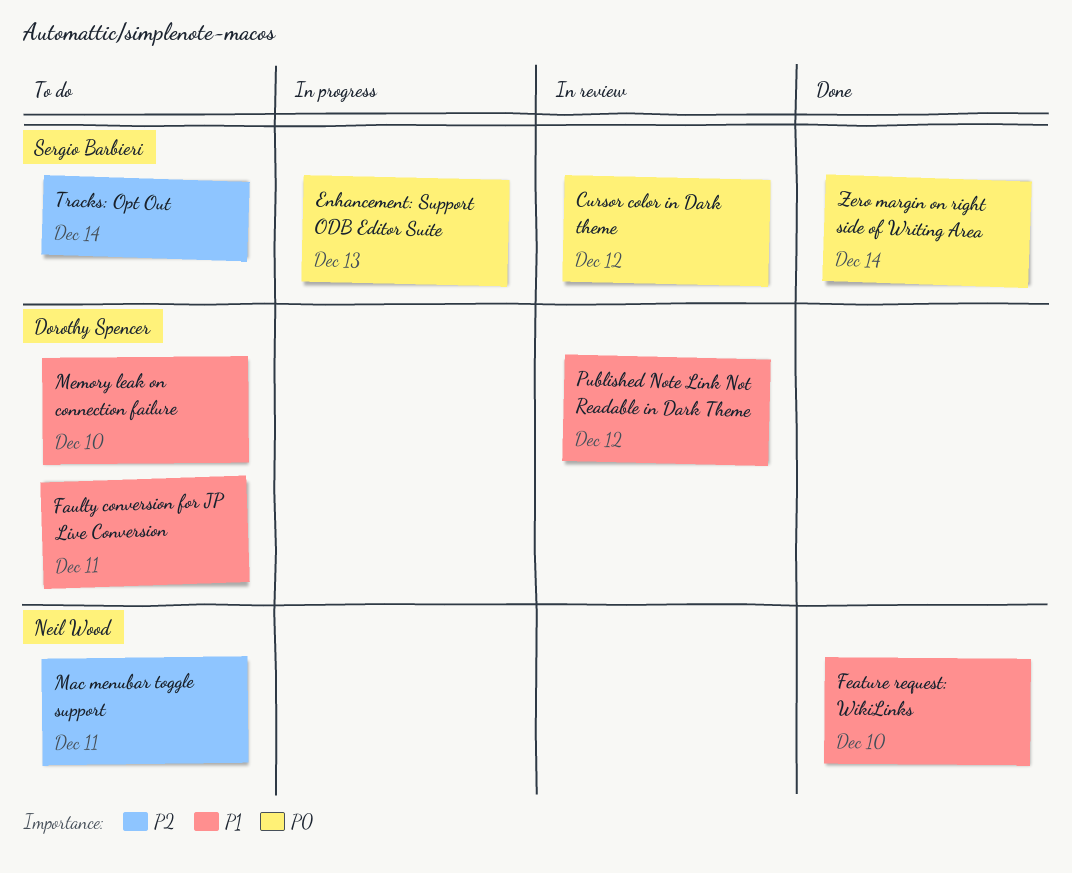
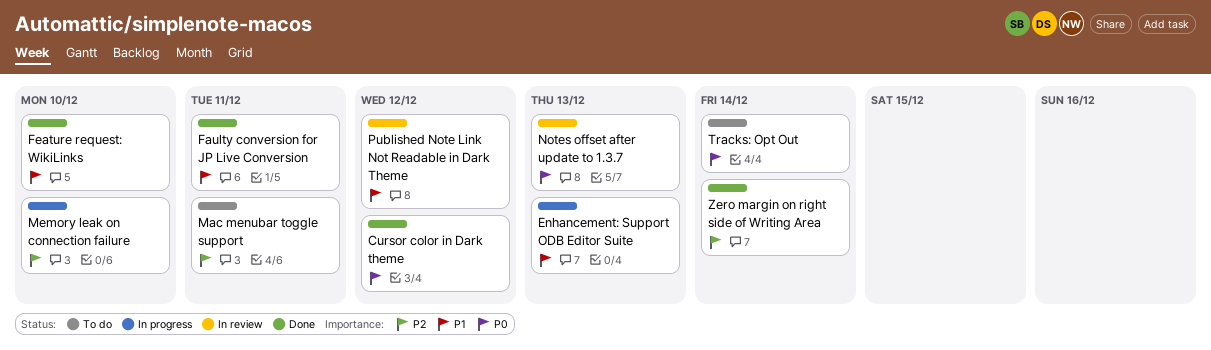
Cursor color in Dark theme, status: In review -> Done
Enhancement: Support ODB Editor Suite, priority: P0 -> P1
Faulty conversion for JP Live Conversion, status: To do -> Done
Memory leak on connection failure, status: To do -> In progress
Memory leak on connection failure, priority: P1 -> P2
Notes offset after update to 1.3.7: none -> present
Tracks: Opt Out, priority: P2 -> P0
Zero margin on right side of Writing Area, priority: P0 -> P2

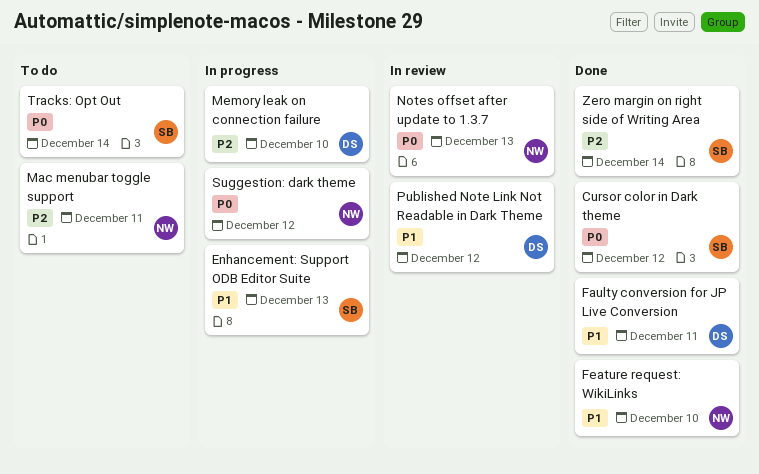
Suggestion: dark theme: none -> present

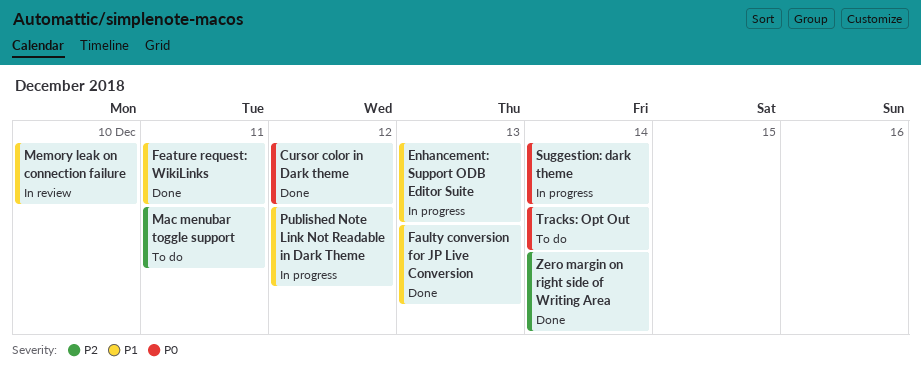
Faulty conversion for JP Live Conversion, due: Dec 11 -> Dec 13
Feature request: WikiLinks, due: Dec 10 -> Dec 11
Memory leak on connection failure, status: In progress -> In review
Memory leak on connection failure, priority: P2 -> P1
Notes offset after update to 1.3.7: present -> none
Published Note Link Not Readable in Dark Theme, status: In review -> In progress
Suggestion: dark theme, due: Dec 12 -> Dec 14

